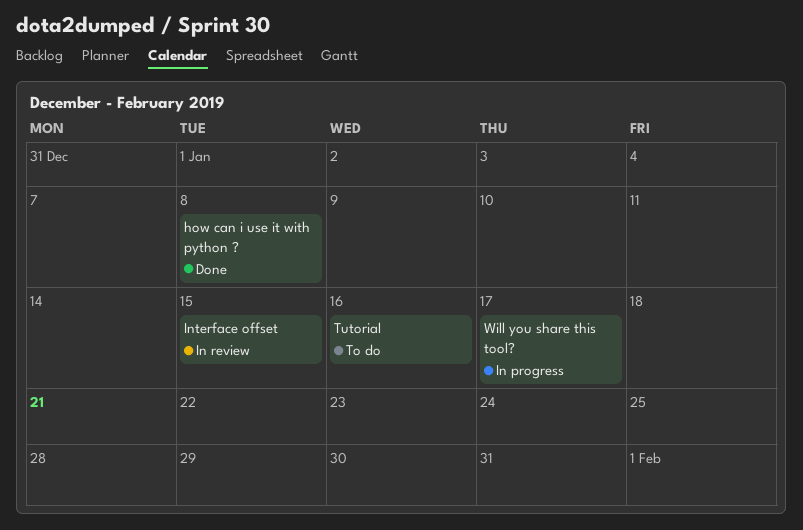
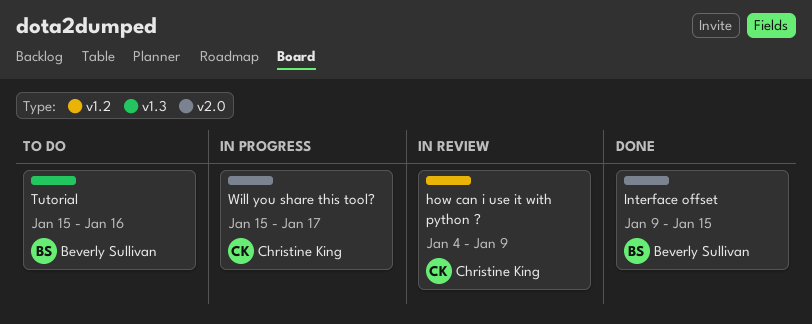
how can i use it with python ?, status: Done -> In review
how can i use it with python ?, due: Jan 8 -> Jan 9
Interface offset, status: In review -> Done

